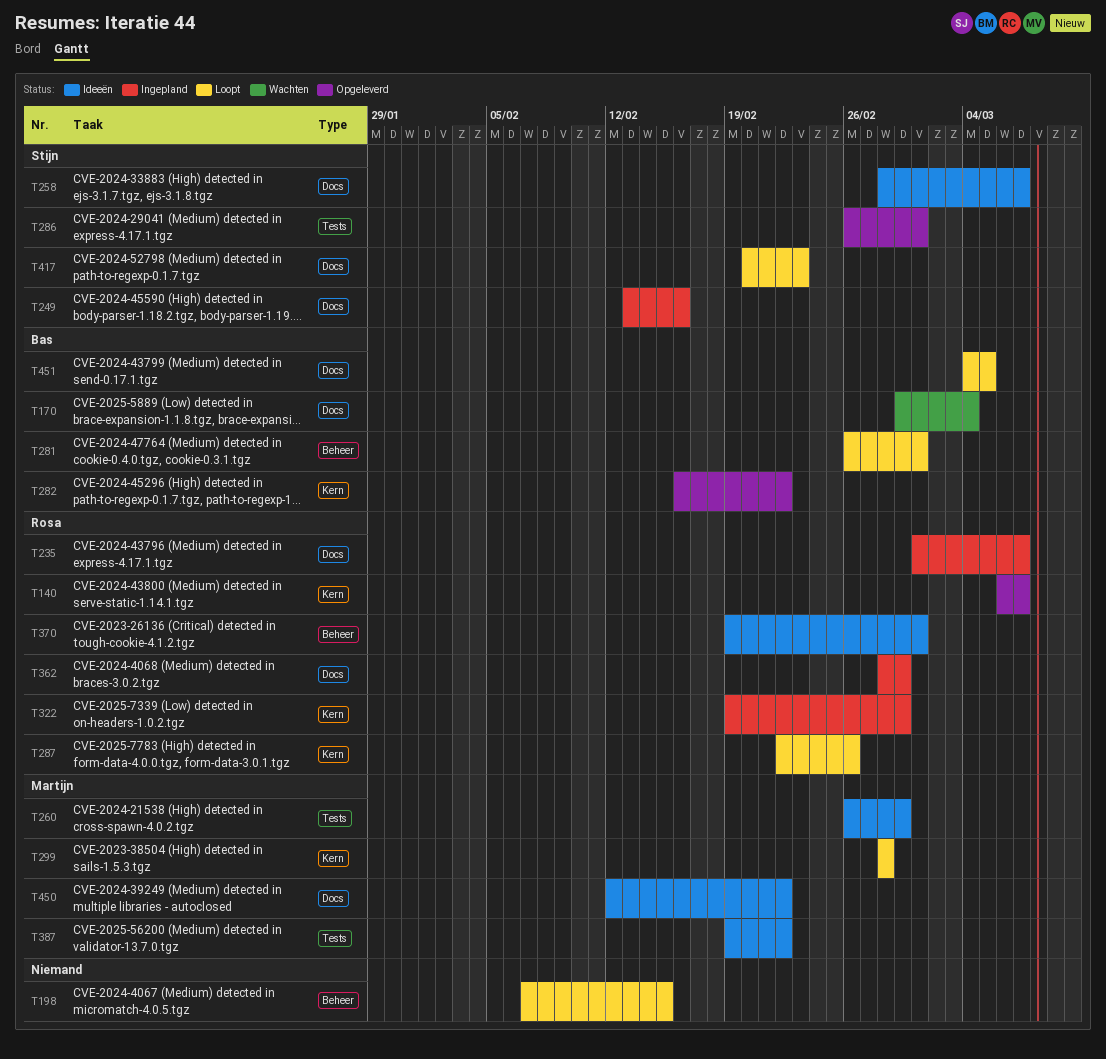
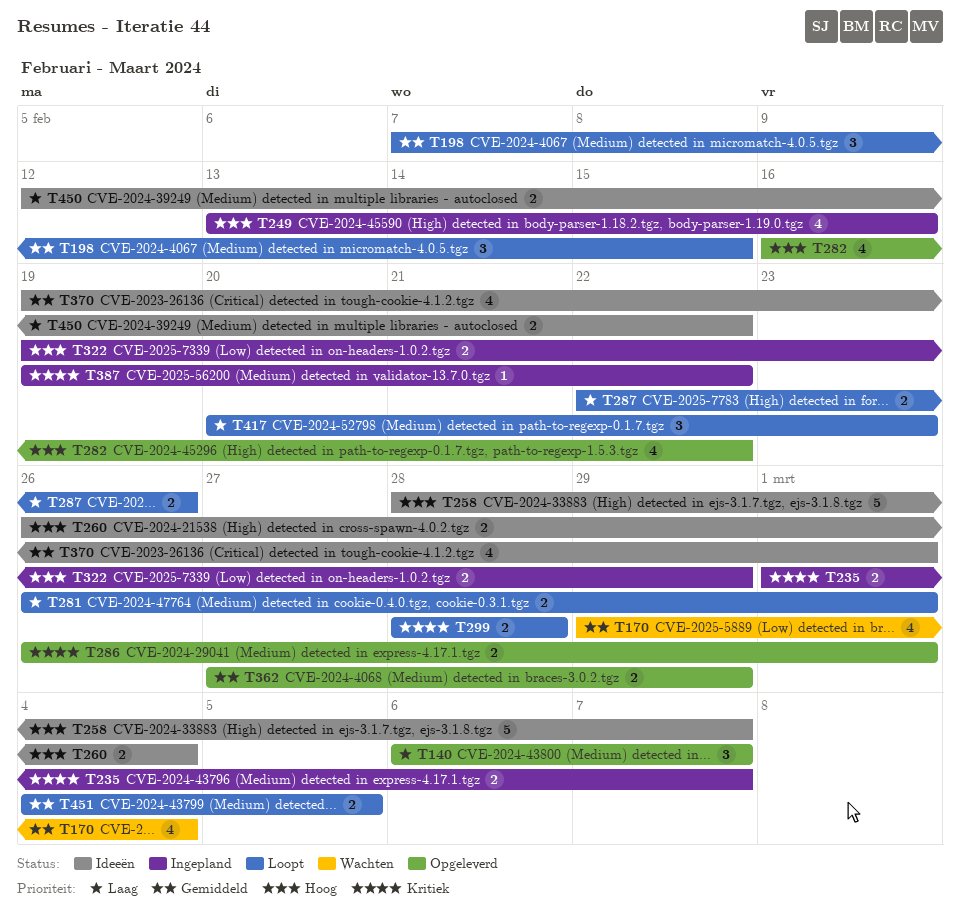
T260, due: Feb 29 -> Mar 4
T362, status: Ingepland -> Opgeleverd
T362, start: Feb 28 -> Feb 27
T387, status: Ideeën -> Ingepland

